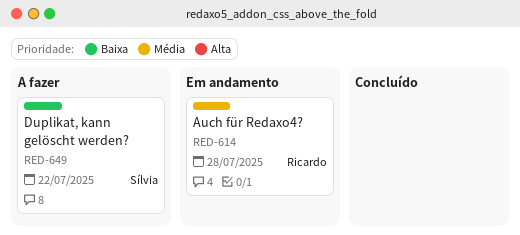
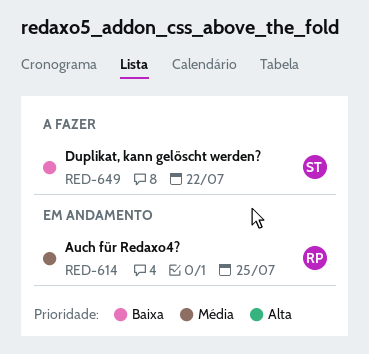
RED-614, due: Jul 28 -> Jul 25

